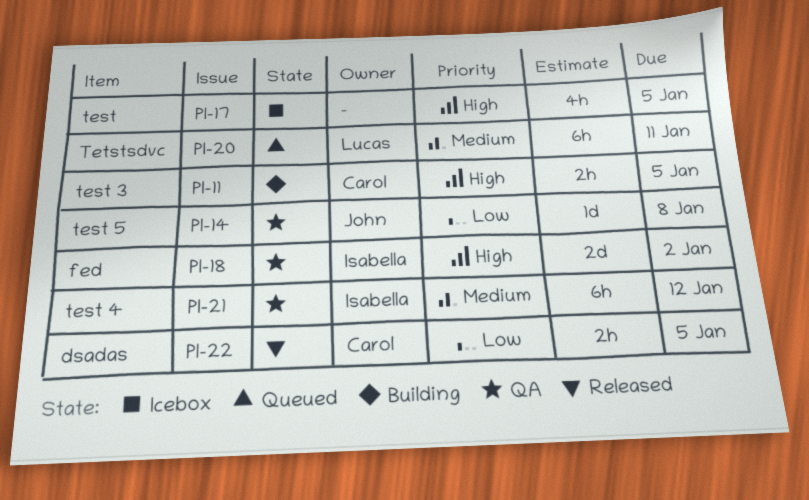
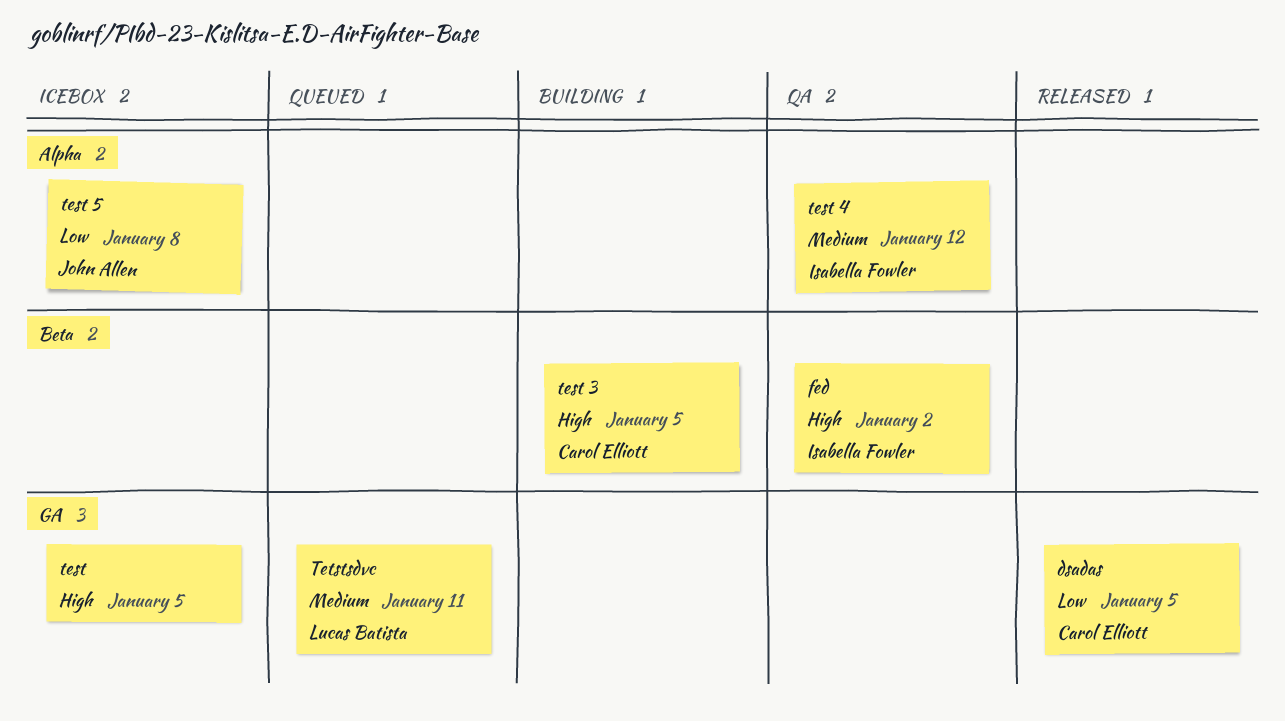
test 5, status: QA -> Icebox

